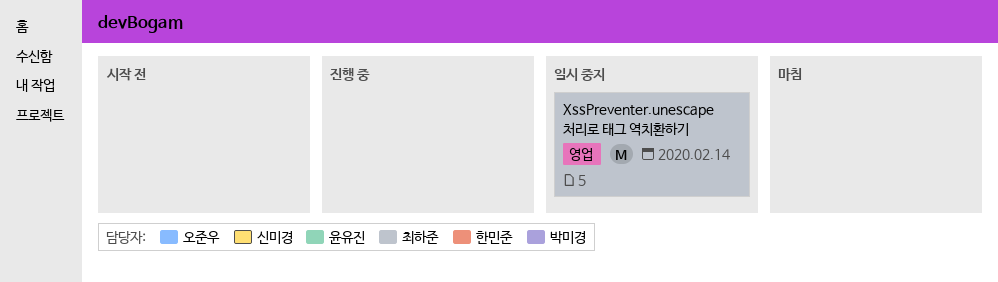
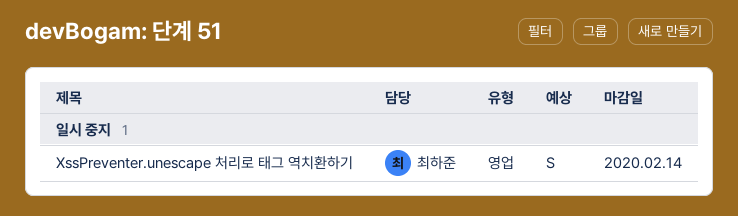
XssPreventer.unescape 처리로 태그 역치환하기, estimate: M -> S

